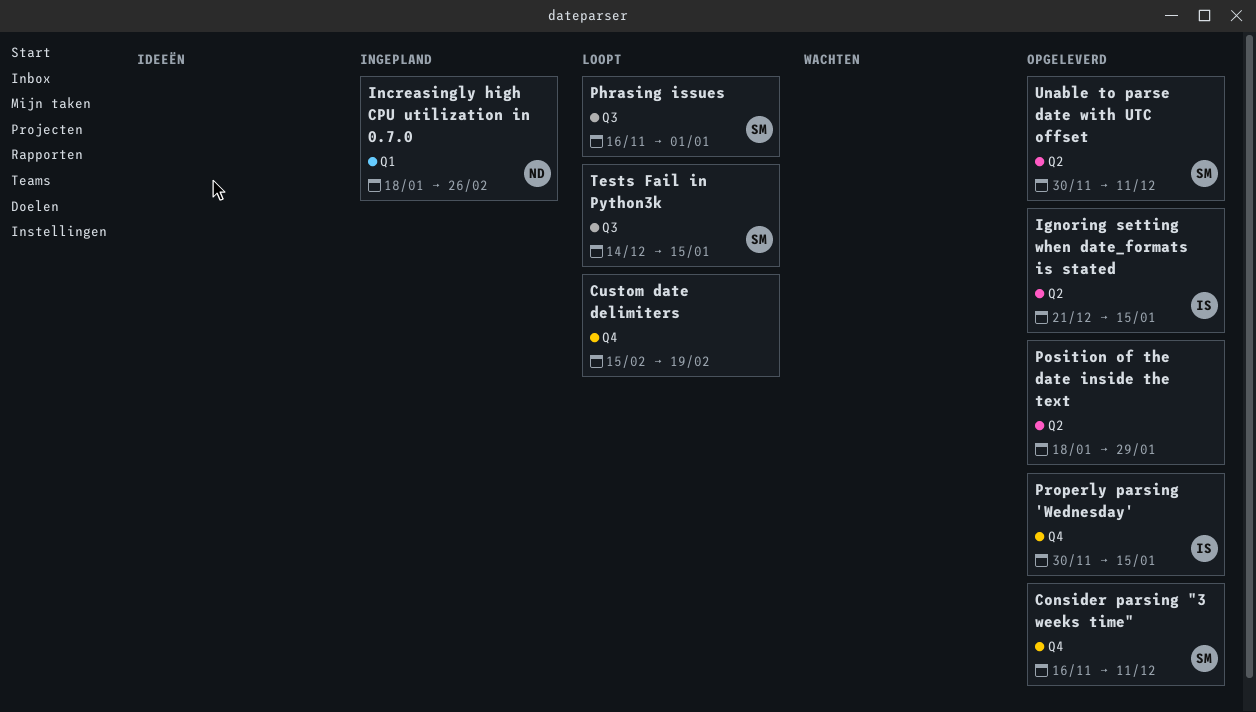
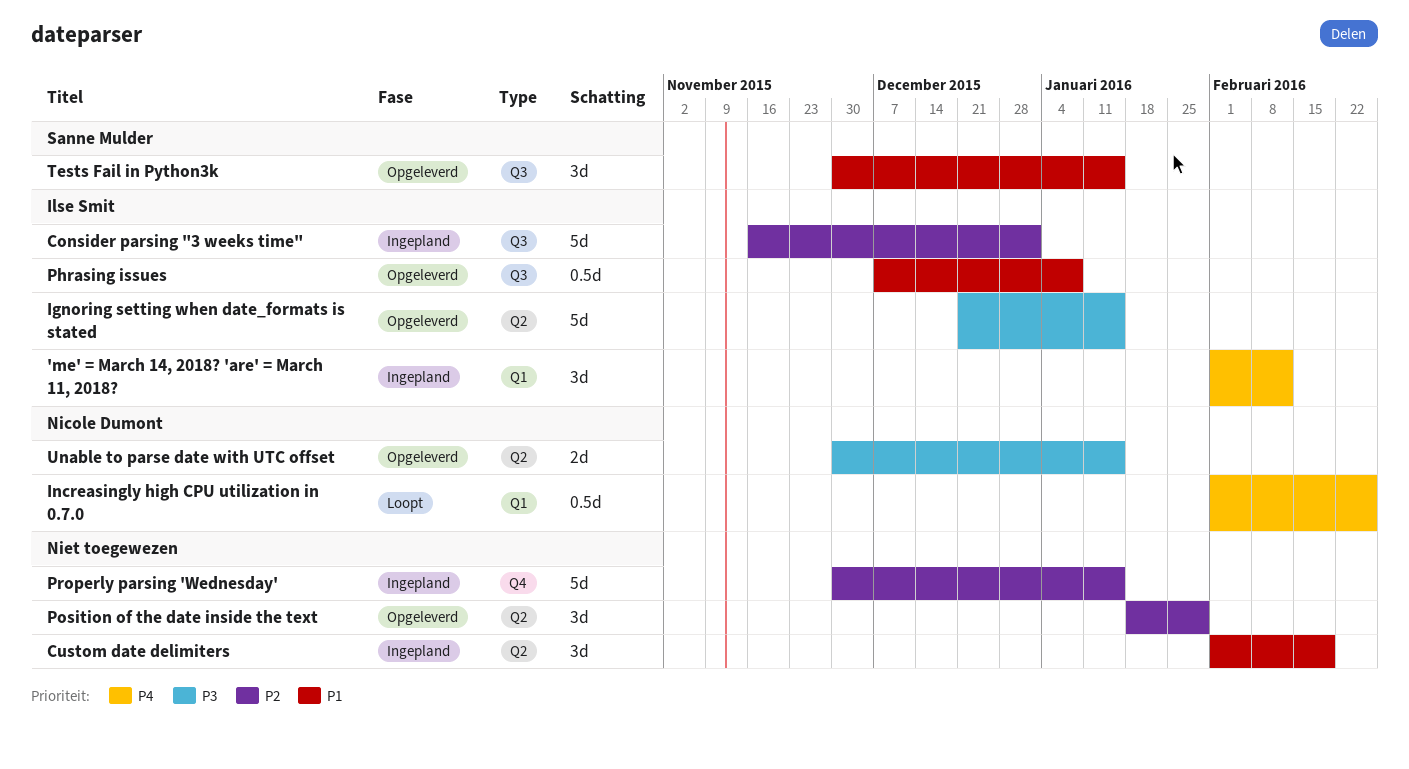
'me' = March 14, 2018? 'are' = March 11, 2018?: none -> present
Consider parsing "3 weeks time", status: Opgeleverd -> Ingepland
Consider parsing "3 weeks time", owner: Sanne Mulder -> Ilse Smit
Consider parsing "3 weeks time", label: Q4 -> Q3
Consider parsing "3 weeks time", due: Dec 11 -> Jan 1
Custom date delimiters, status: Loopt -> Ingepland
Custom date delimiters, label: Q4 -> Q2
Custom date delimiters, start: Feb 15 -> Feb 1
Increasingly high CPU utilization in 0.7.0, status: Ingepland -> Loopt
Increasingly high CPU utilization in 0.7.0, start: Jan 18 -> Feb 1
Phrasing issues, status: Loopt -> Opgeleverd
Phrasing issues, owner: Sanne Mulder -> Ilse Smit
Phrasing issues, start: Nov 16 -> Dec 7
Phrasing issues, due: Jan 1 -> Jan 8
Properly parsing 'Wednesday', status: Opgeleverd -> Ingepland
Properly parsing 'Wednesday', owner: Ilse Smit -> none
Tests Fail in Python3k, status: Loopt -> Opgeleverd
Tests Fail in Python3k, start: Dec 14 -> Nov 30
Unable to parse date with UTC offset, owner: Sanne Mulder -> Nicole Dumont
Unable to parse date with UTC offset, due: Dec 11 -> Jan 15

